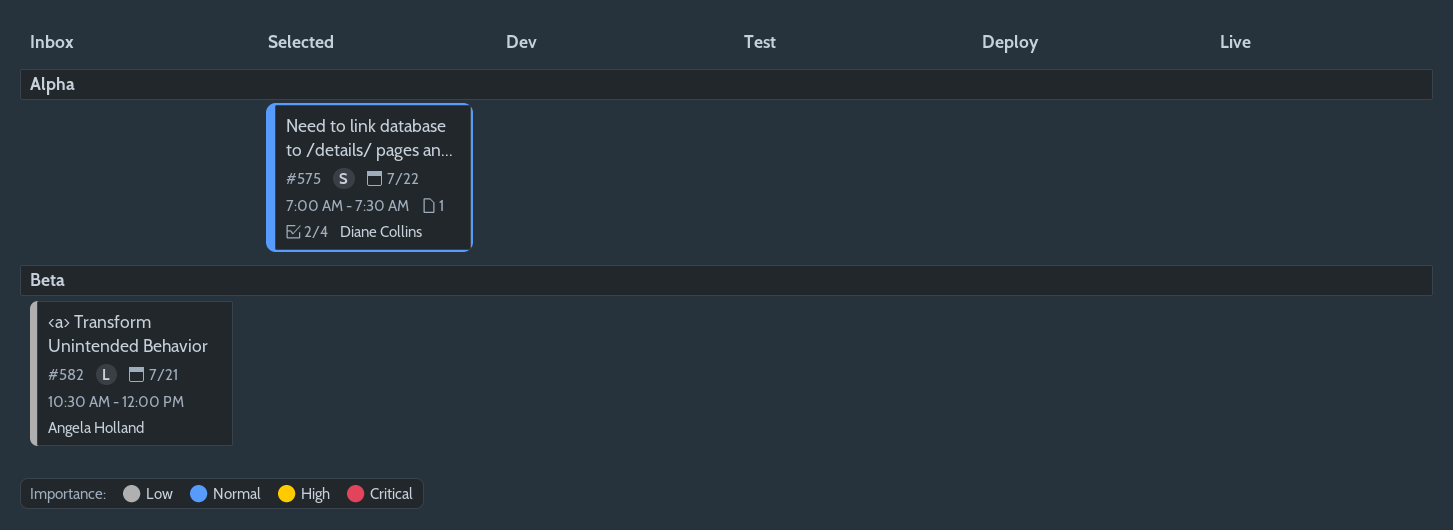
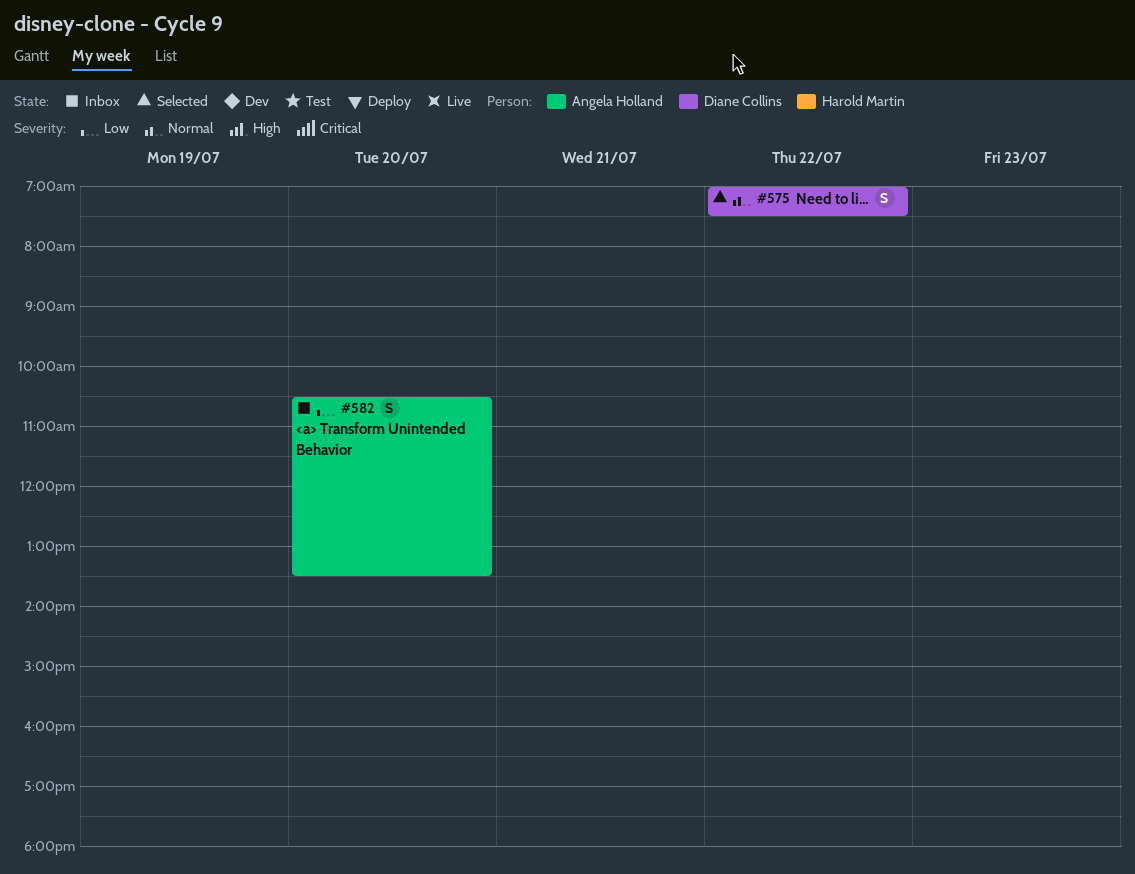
#582, estimate: L -> S
#582, day: Jul 21 -> Jul 20
#582, ends: 12:00 -> 13:30

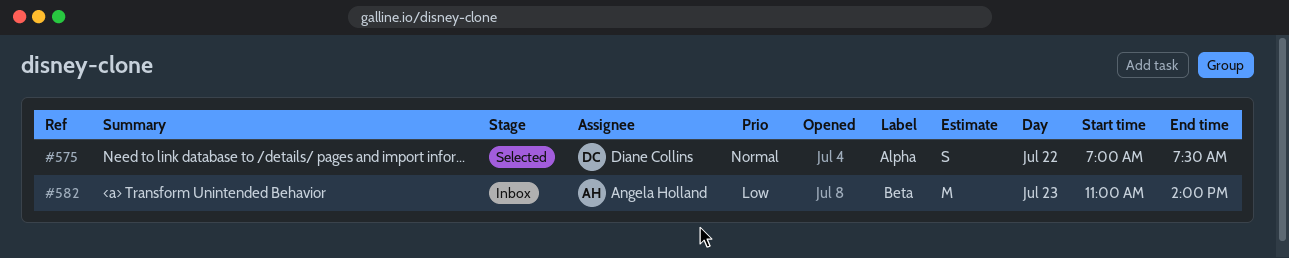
#582, estimate: S -> M
#582, day: Jul 20 -> Jul 23
#582, begins: 10:30 -> 11:00
#582, ends: 13:30 -> 14:00

